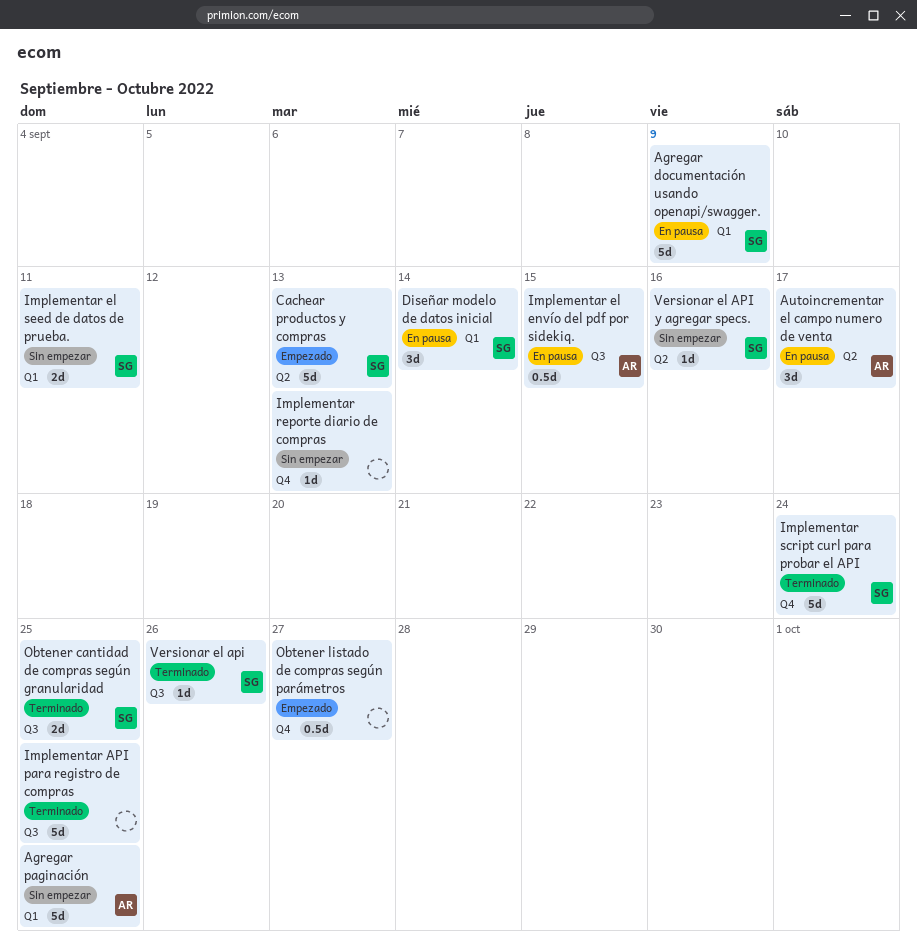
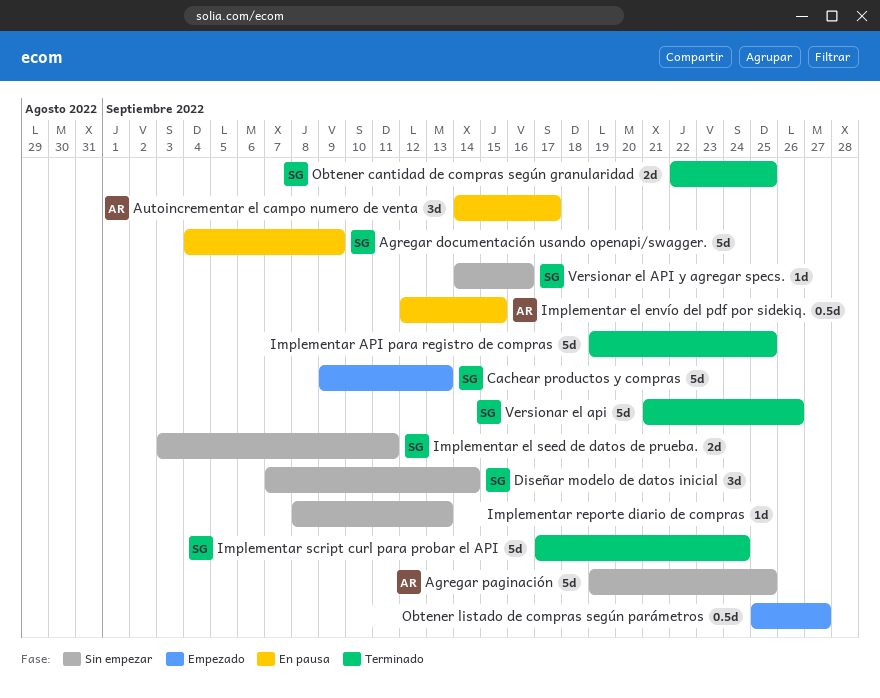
Diseñar modelo de datos inicial, status: En pausa -> Sin empezar
Versionar el api, estimate: 1d -> 5d

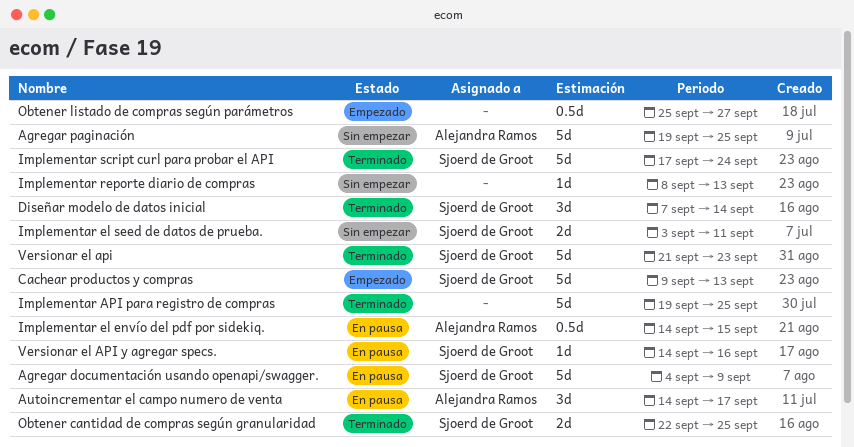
Diseñar modelo de datos inicial, status: Sin empezar -> Terminado
Implementar el envío del pdf por sidekiq., start: Sep 12 -> Sep 14
Versionar el api, due: Sep 26 -> Sep 23
Versionar el API y agregar specs., status: Sin empezar -> En pausa

